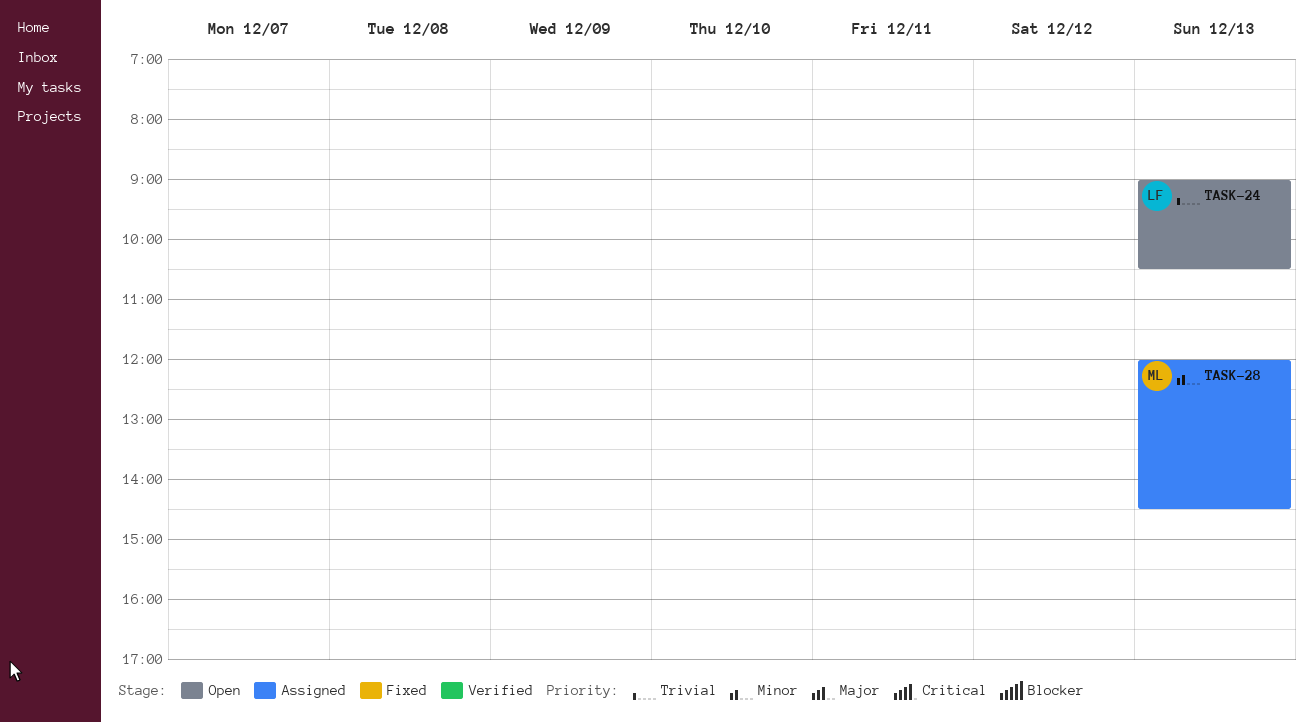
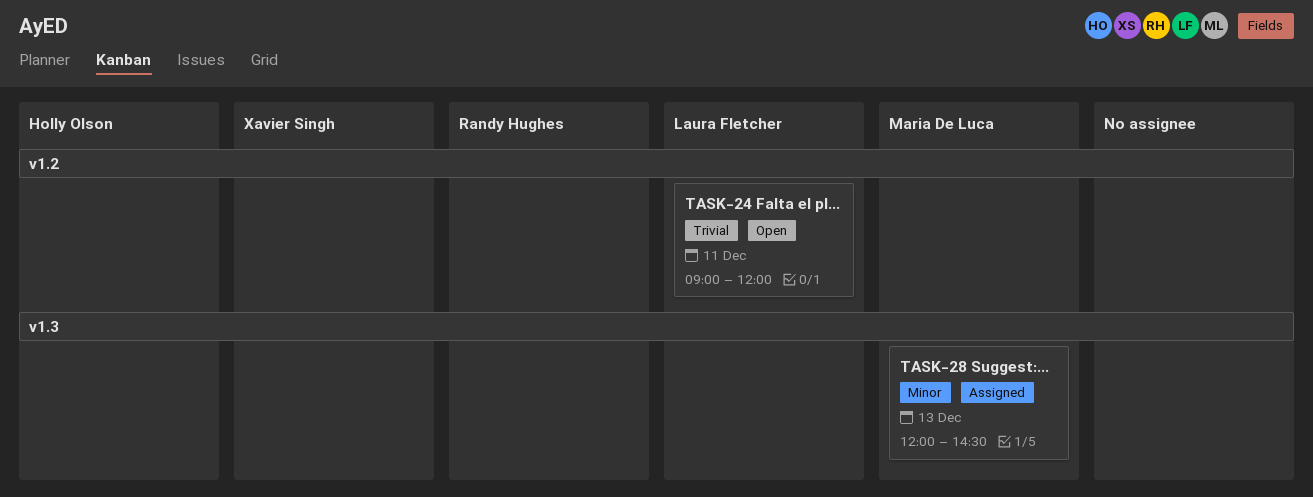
TASK-24, day: Dec 13 -> Dec 11
TASK-24, ends: 10:30 -> 12:00

